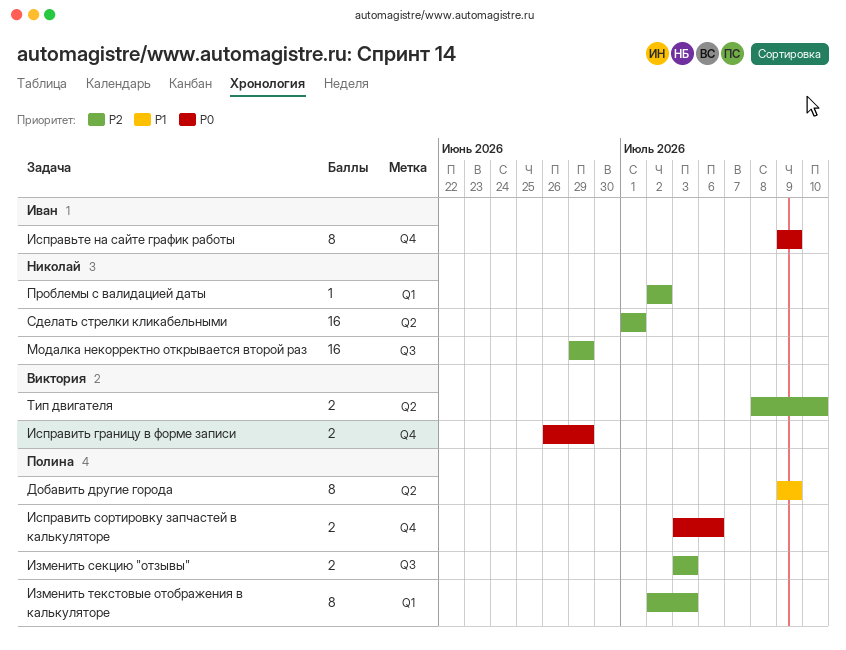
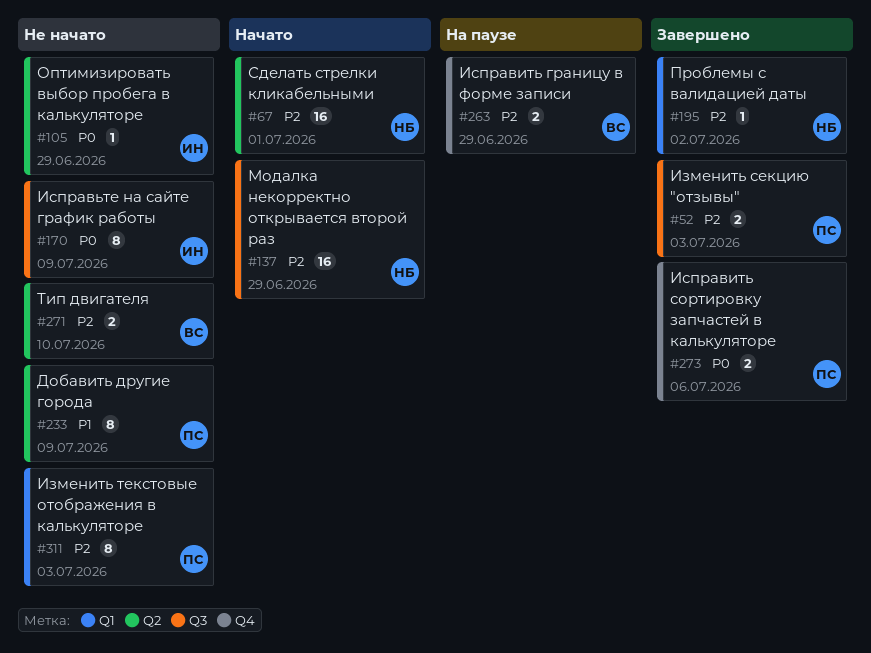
Исправить границу в форме записи, priority: P0 -> P2
Исправьте на сайте график работы, label: Q4 -> Q3
Оптимизировать выбор пробега в калькуляторе: none -> present

